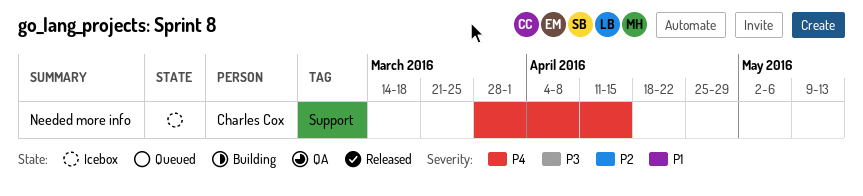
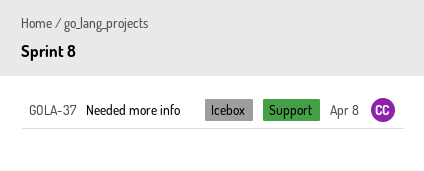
Needed more info, due: Apr 15 -> Apr 8

